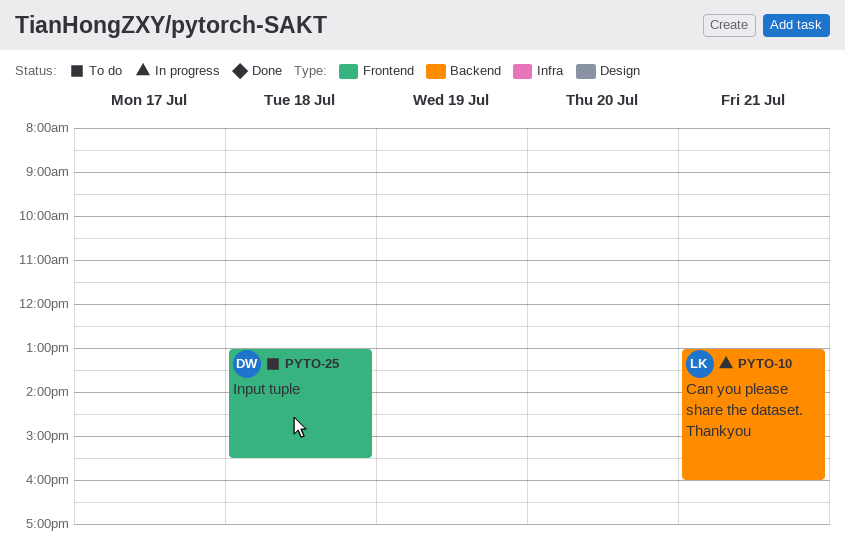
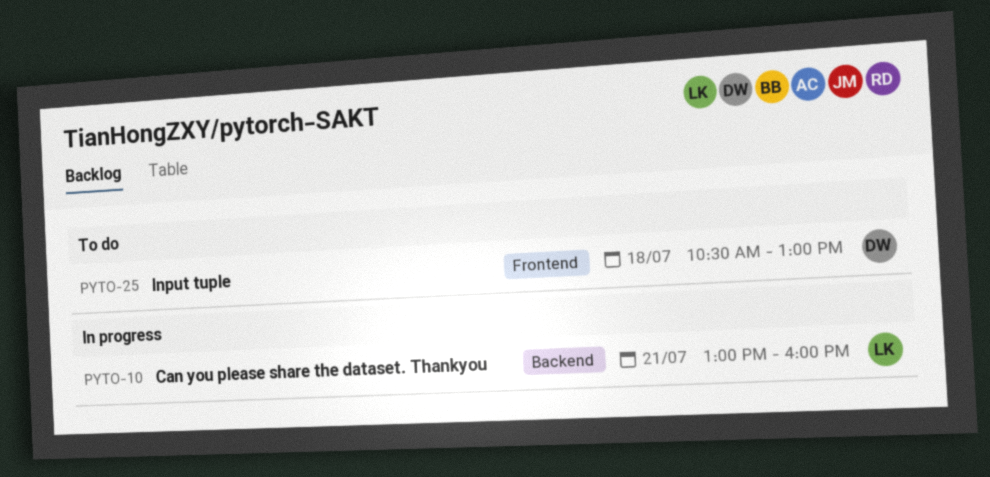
PYTO-25, begins: 13:00 -> 10:30
PYTO-25, ends: 15:30 -> 13:00

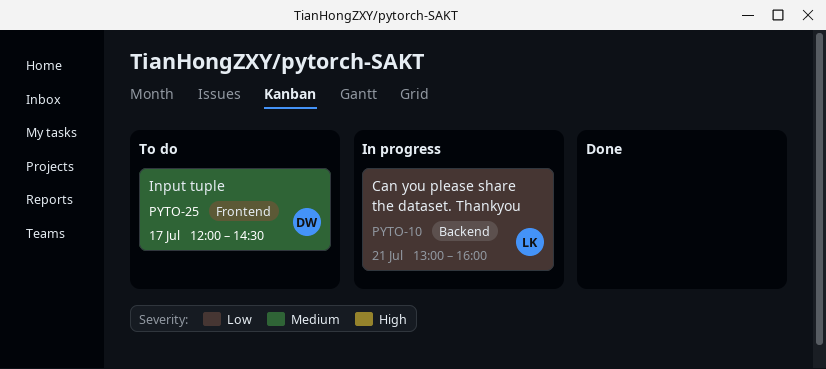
PYTO-25, day: Jul 18 -> Jul 17
PYTO-25, begins: 10:30 -> 12:00
PYTO-25, ends: 13:00 -> 14:30

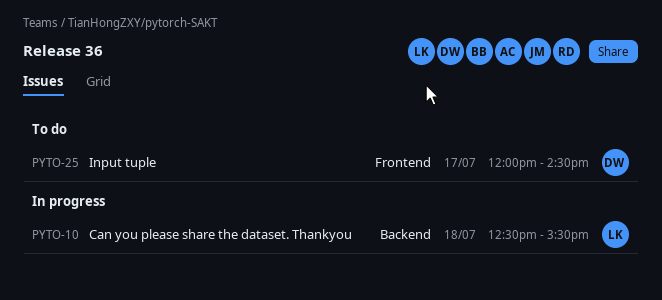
PYTO-10, day: Jul 21 -> Jul 18
PYTO-10, begins: 13:00 -> 12:30
PYTO-10, ends: 16:00 -> 15:30

